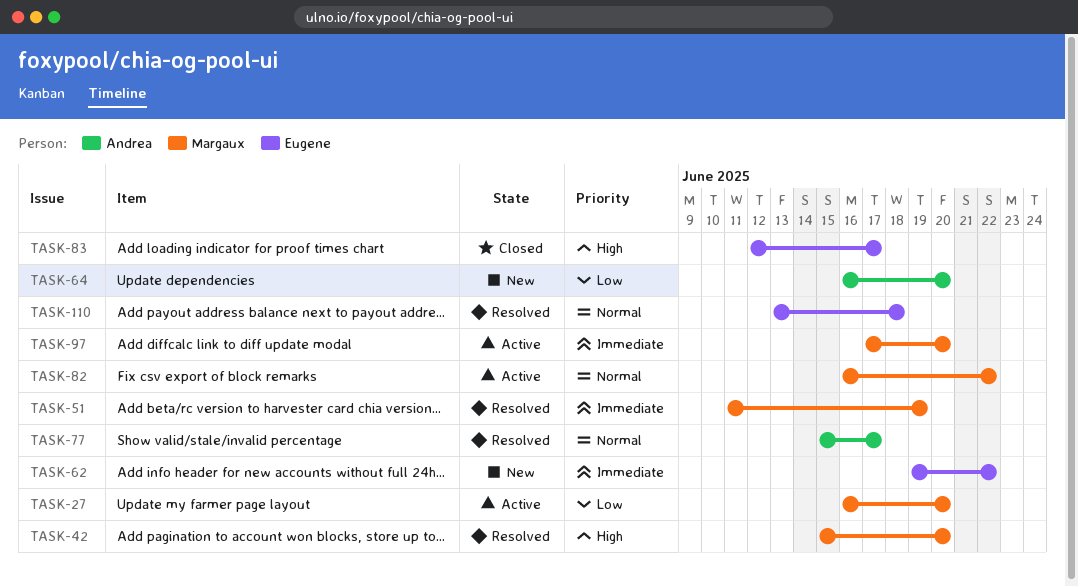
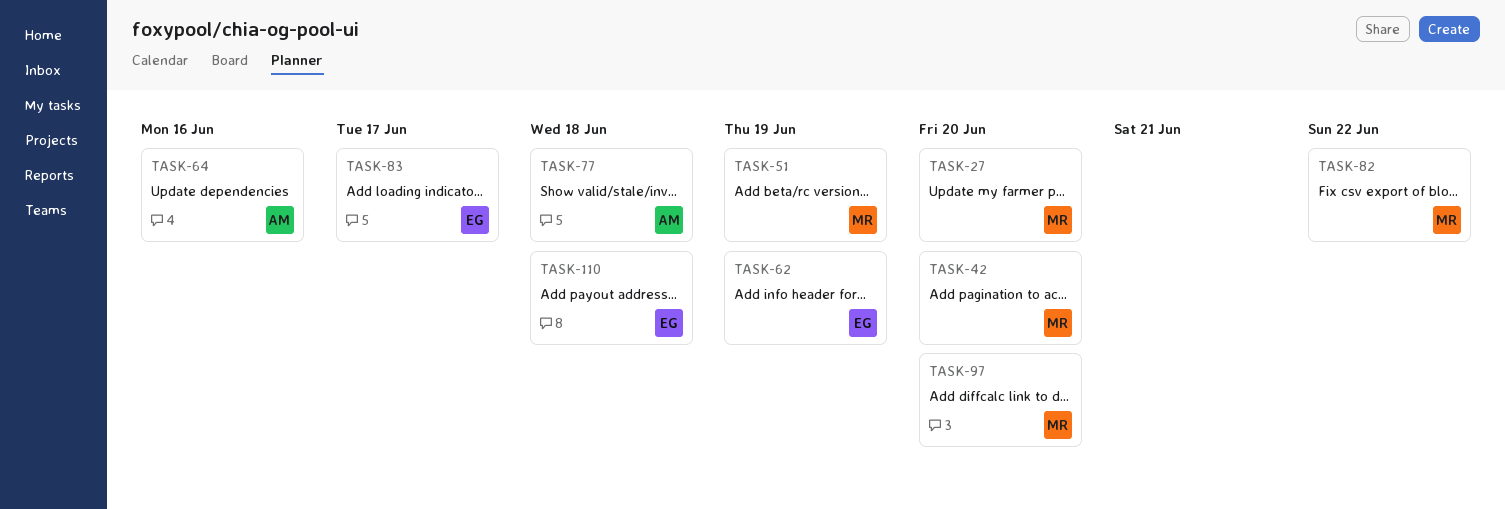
TASK-62, due: Jun 22 -> Jun 19
TASK-64, due: Jun 20 -> Jun 16
TASK-77, due: Jun 17 -> Jun 18

